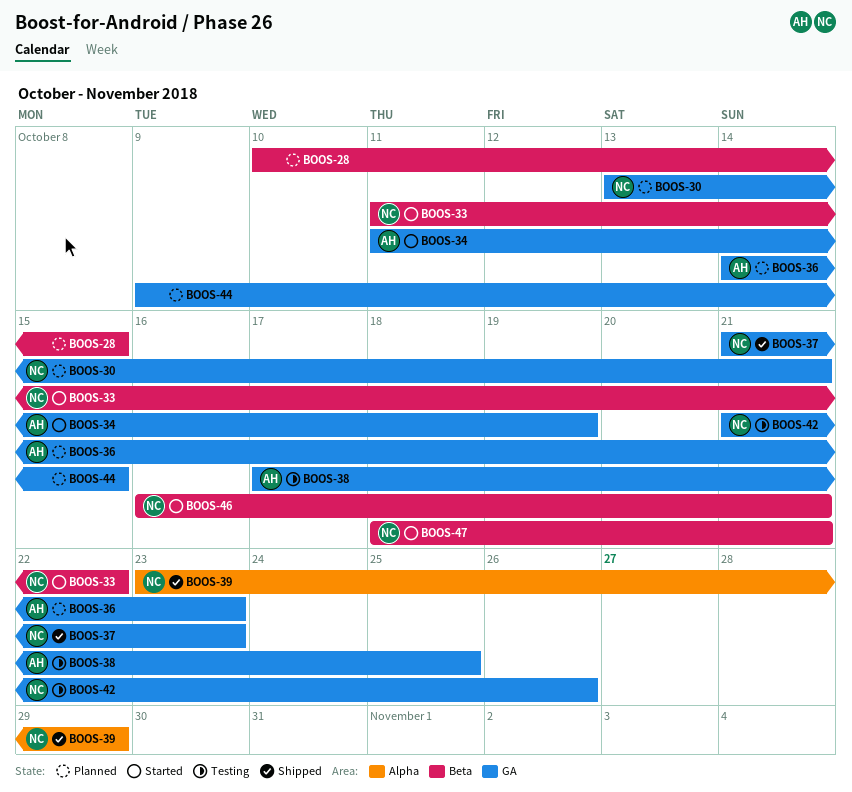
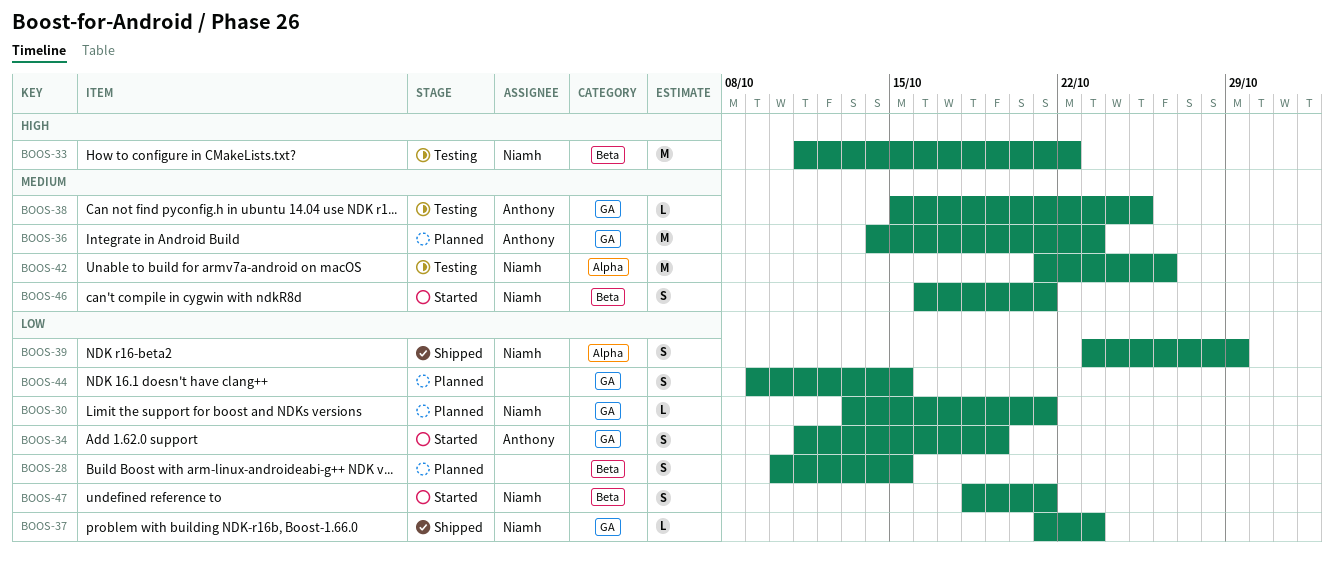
BOOS-33, status: Started -> Testing
BOOS-38, start: Oct 17 -> Oct 15
BOOS-42, label: GA -> Alpha

